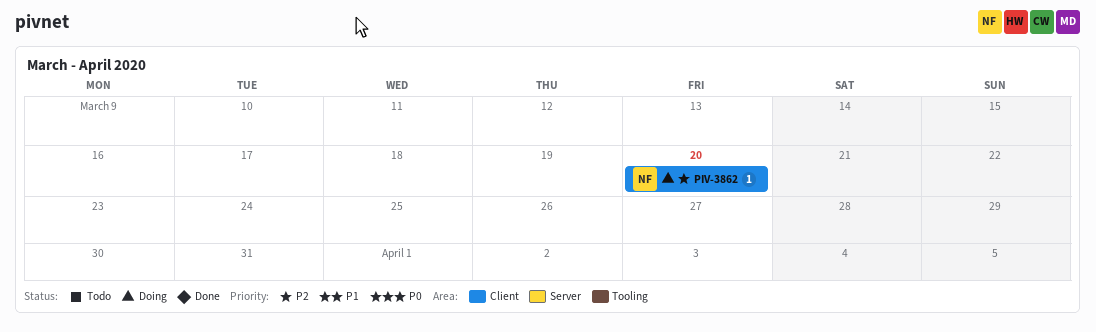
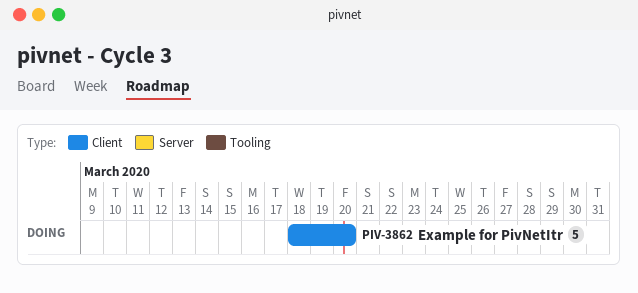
PIV-3862, estimate: 1 -> 5
PIV-3862, start: Mar 20 -> Mar 18

